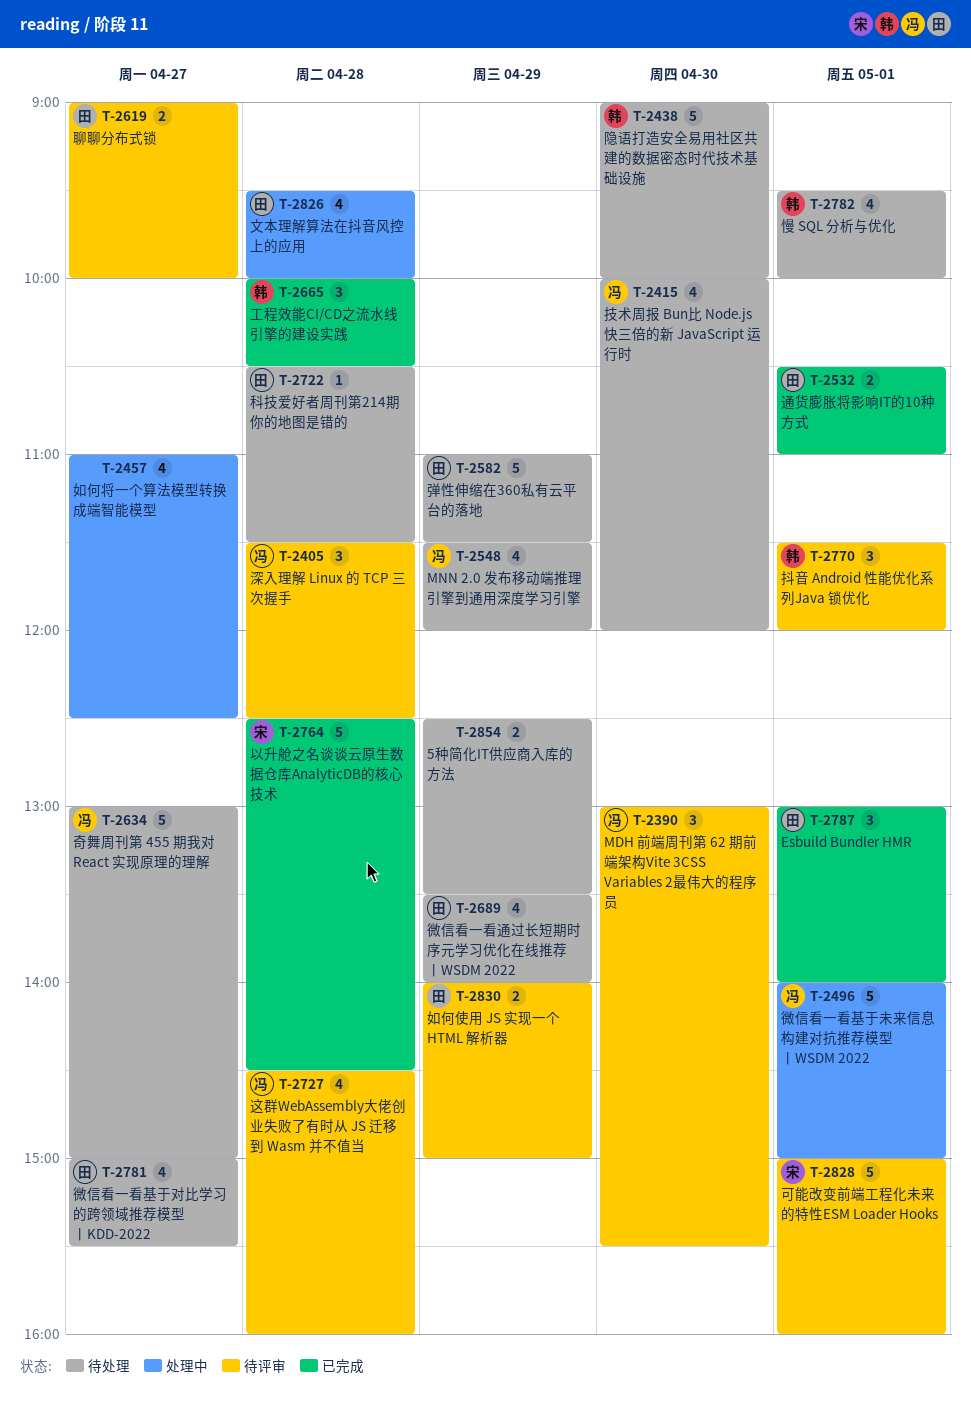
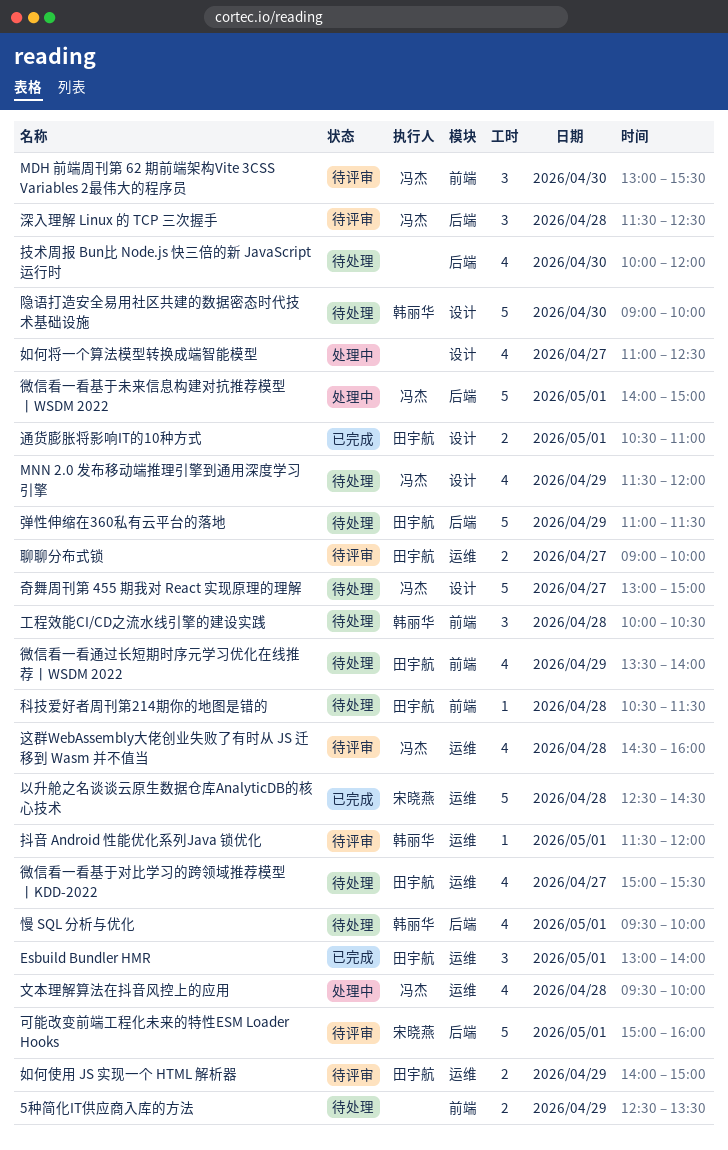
工程效能CI/CD之流水线引擎的建设实践, status: 已完成 -> 待处理
技术周报 Bun比 Node.js 快三倍的新 JavaScript 运行时, owner: 冯杰 -> none
抖音 Android 性能优化系列Java 锁优化, estimate: 3 -> 1
文本理解算法在抖音风控上的应用, owner: 田宇航 -> 冯杰

